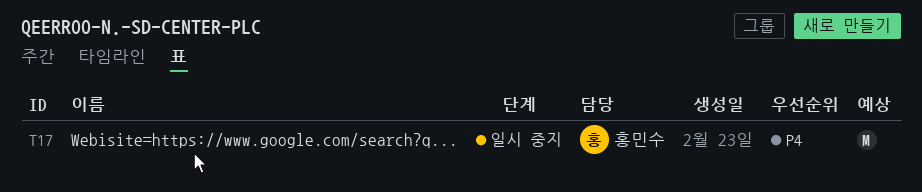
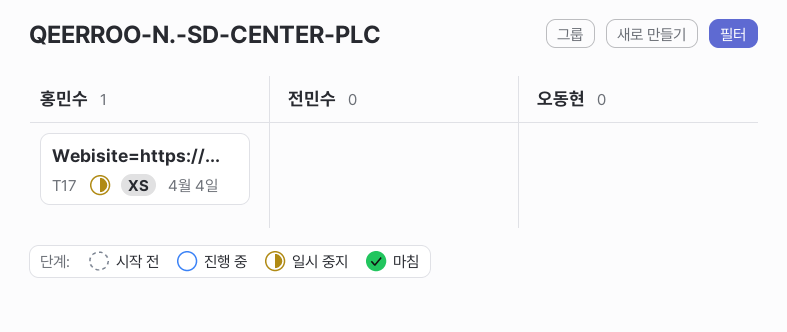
T17, estimate: M -> XS

